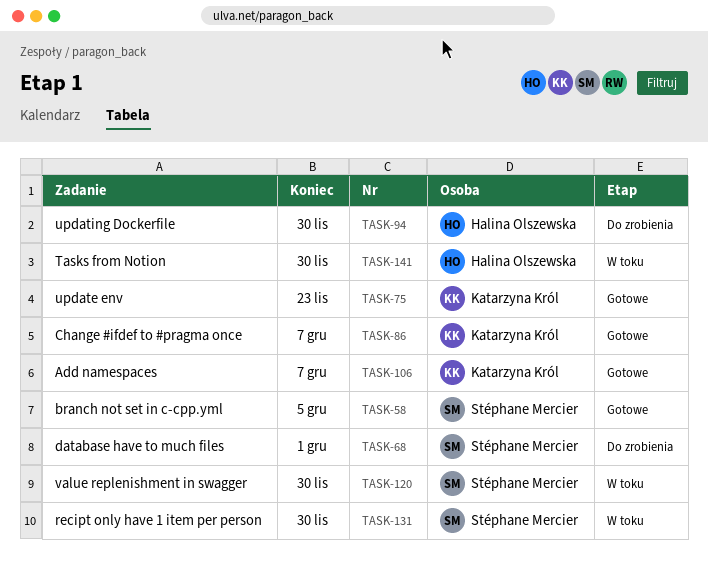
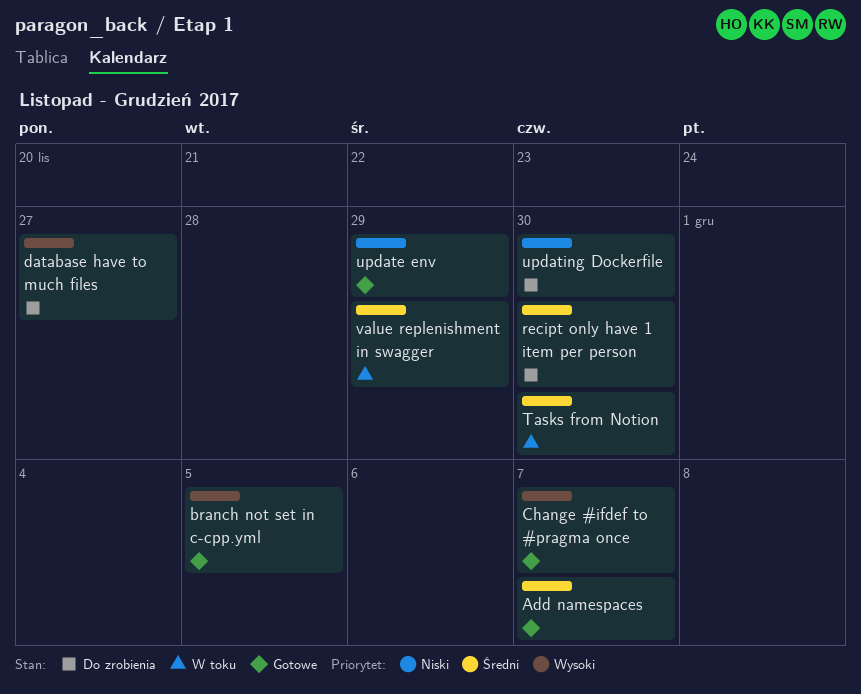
database have to much files, due: Dec 1 -> Nov 27
recipt only have 1 item per person, status: W toku -> Do zrobienia
update env, due: Nov 23 -> Nov 29
value replenishment in swagger, due: Nov 30 -> Nov 29

